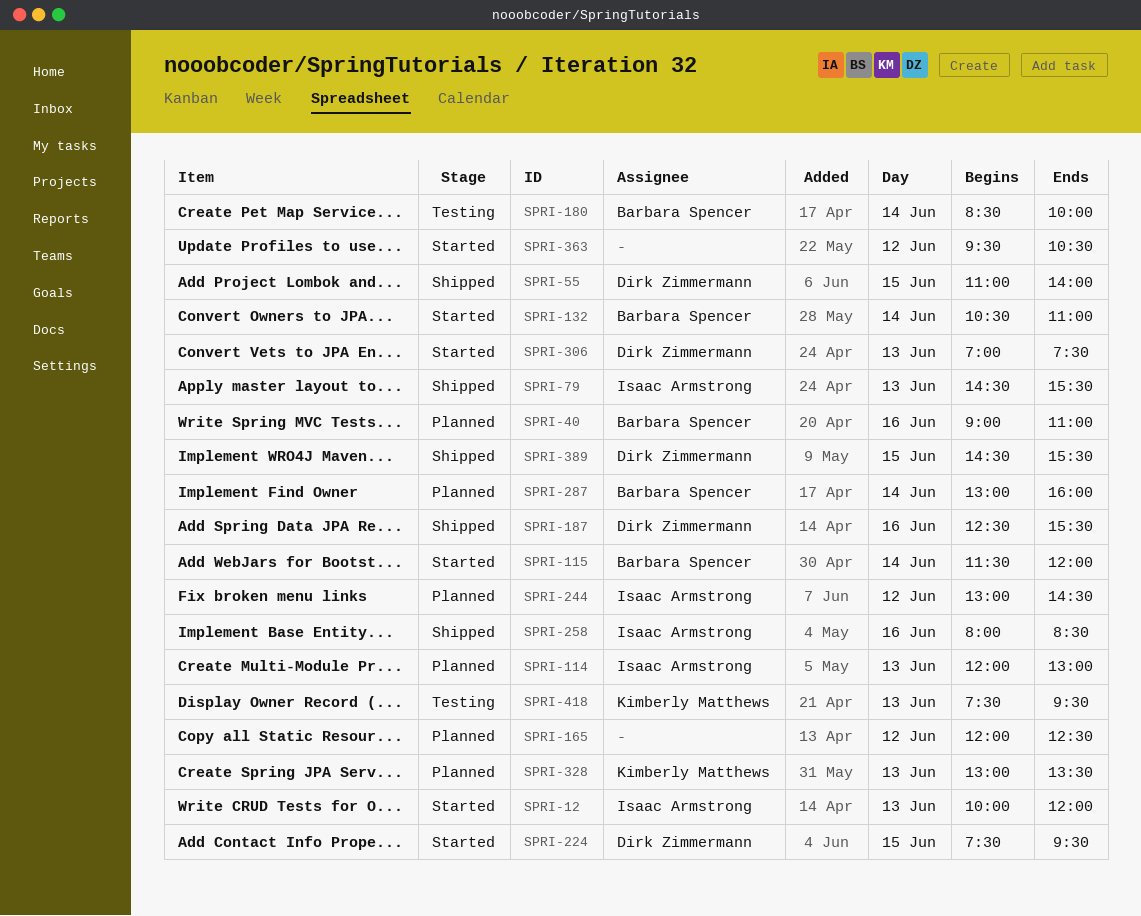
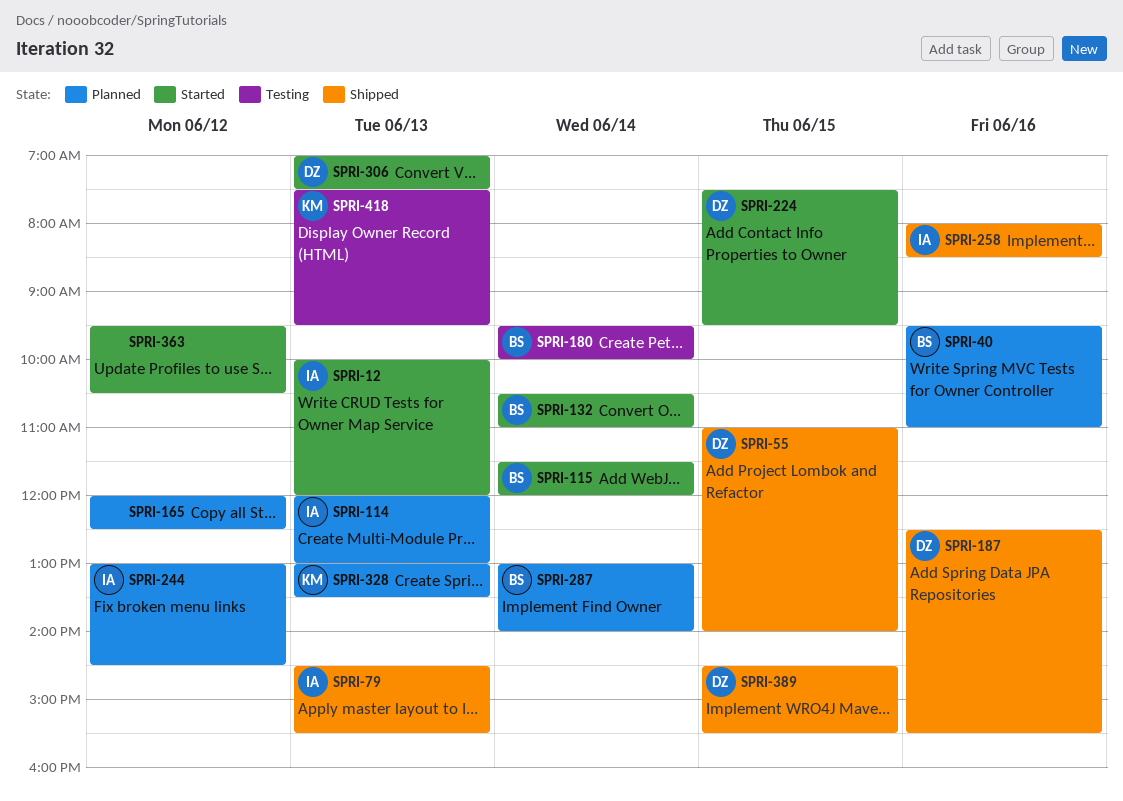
SPRI-40, begins: 09:00 -> 09:30
SPRI-180, begins: 08:30 -> 09:30
SPRI-287, ends: 16:00 -> 14:00

